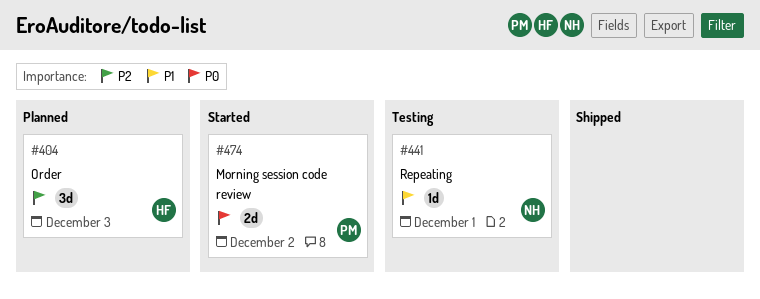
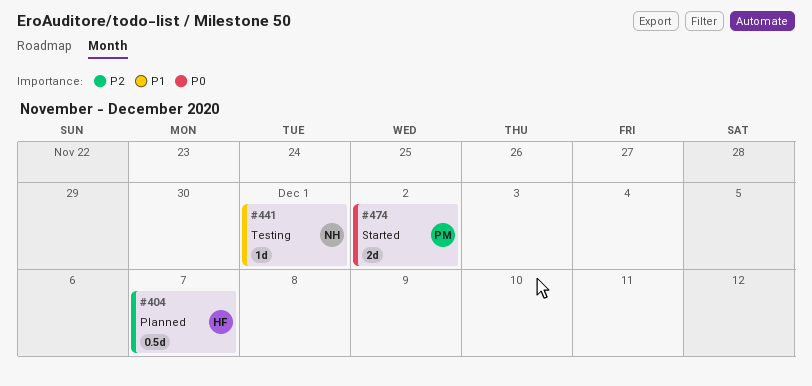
#404, estimate: 3d -> 0.5d
#404, due: Dec 3 -> Dec 7

